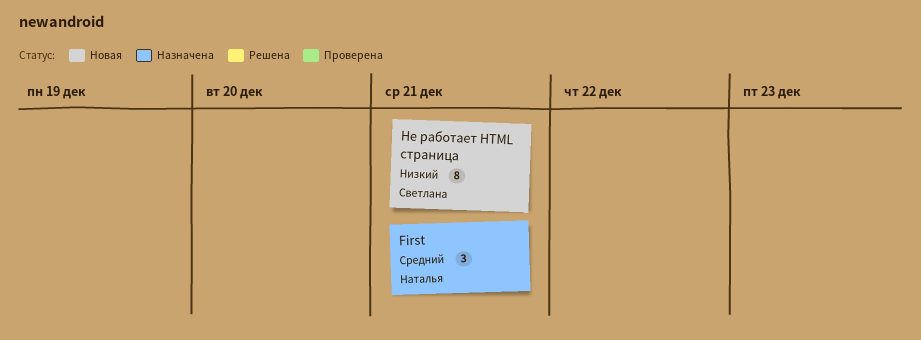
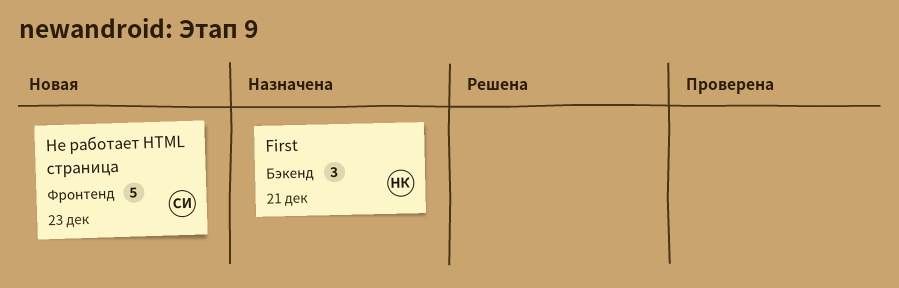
Не работает HTML страница, estimate: 8 -> 5
Не работает HTML страница, due: Dec 21 -> Dec 23

